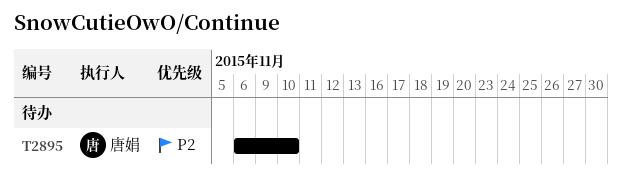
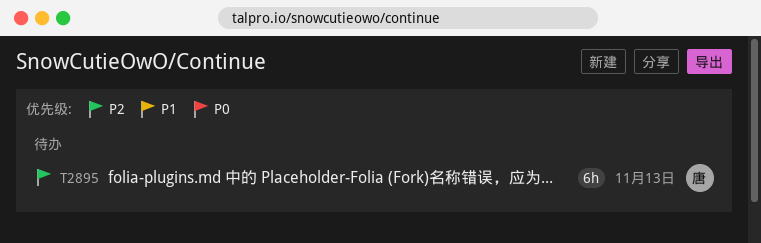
T2895, due: Nov 10 -> Nov 13

